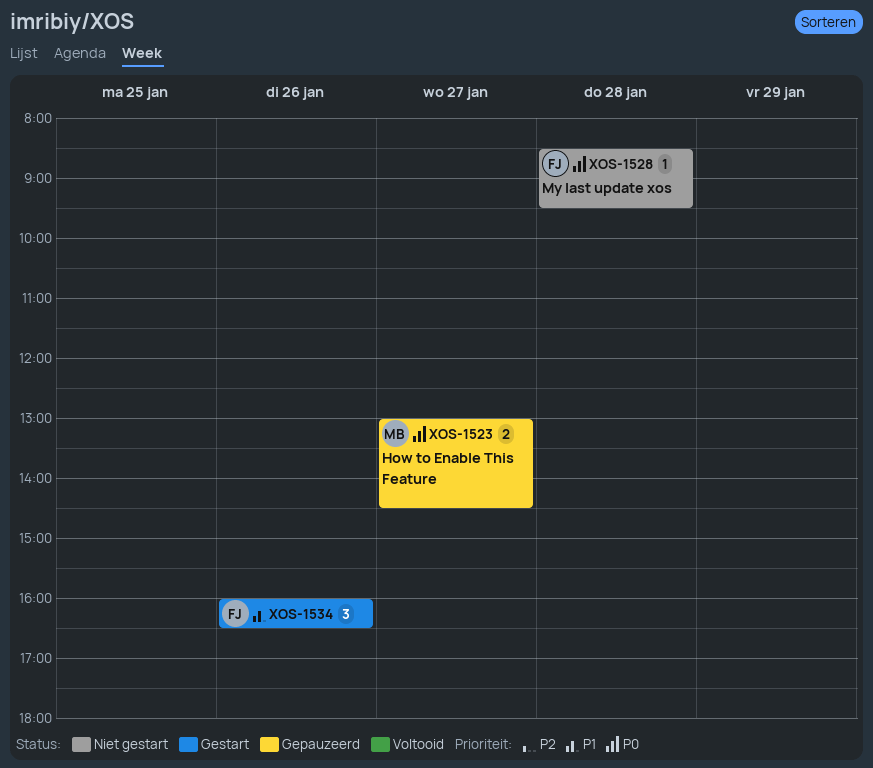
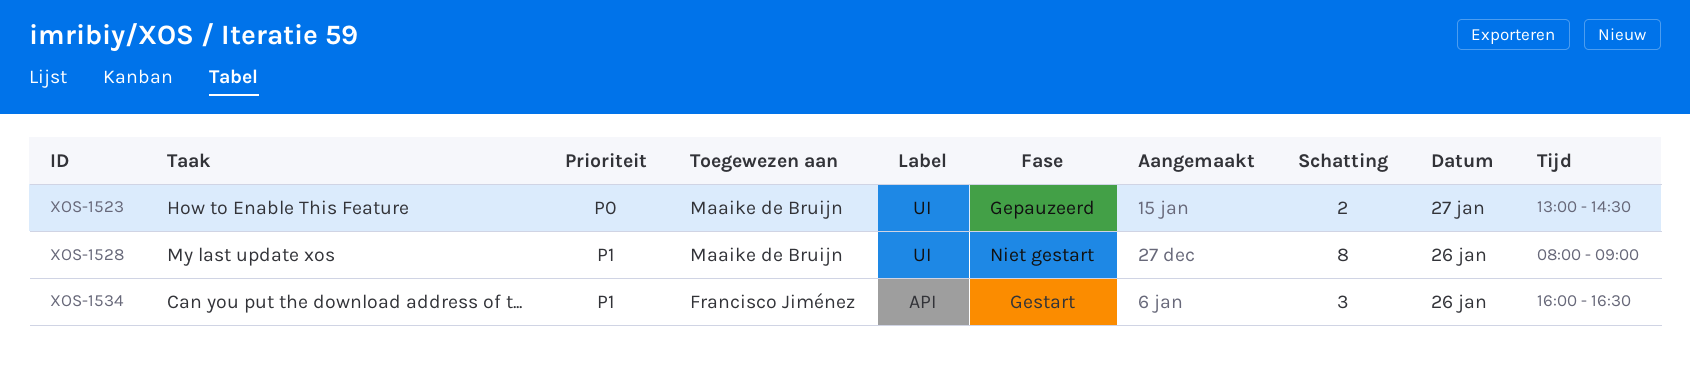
XOS-1528, owner: Francisco Jiménez -> Maaike de Bruijn
XOS-1528, priority: P0 -> P1
XOS-1528, estimate: 1 -> 8
XOS-1528, day: Jan 28 -> Jan 26
XOS-1528, begins: 08:30 -> 08:00
XOS-1528, ends: 09:30 -> 09:00

